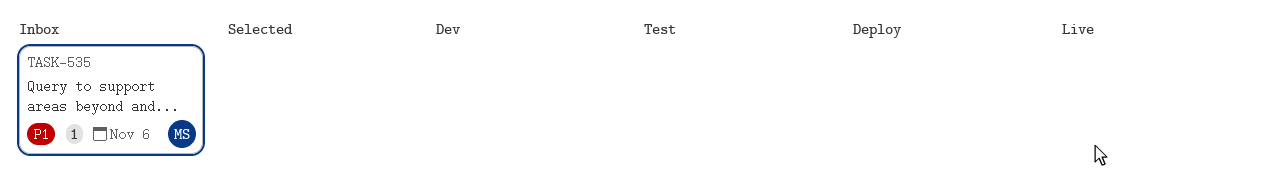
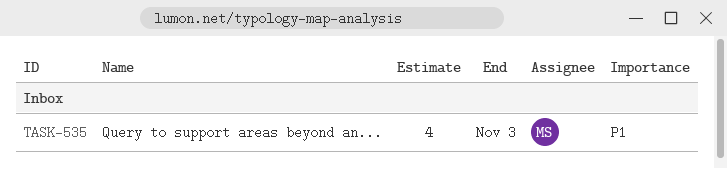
TASK-535, estimate: 1 -> 4
TASK-535, due: Nov 6 -> Nov 3

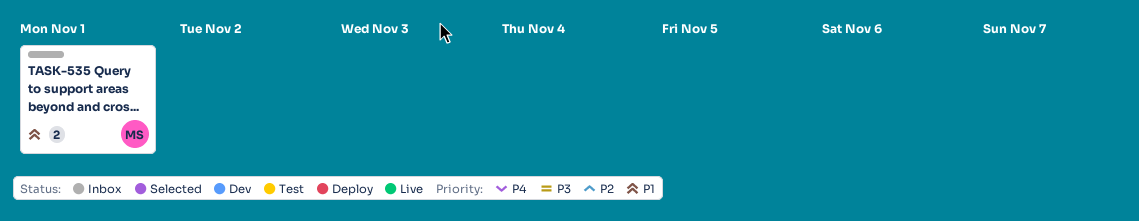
TASK-535, estimate: 4 -> 2
TASK-535, due: Nov 3 -> Nov 1

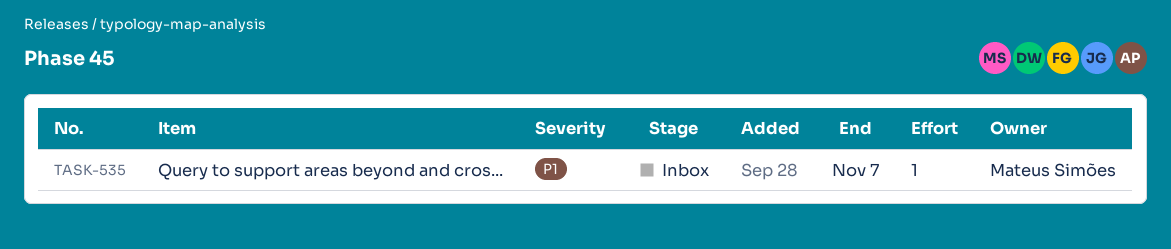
TASK-535, estimate: 2 -> 1
TASK-535, due: Nov 1 -> Nov 7

